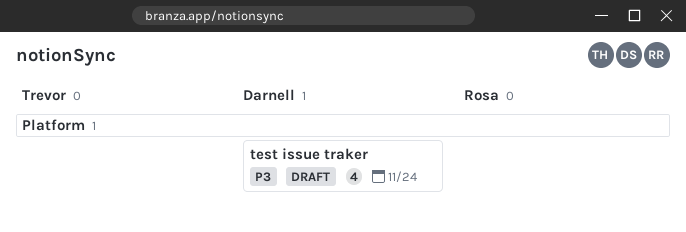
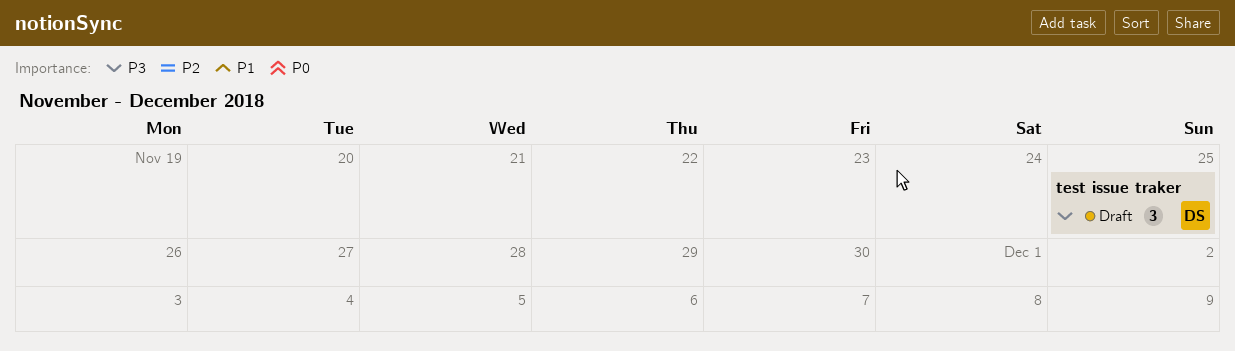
test issue traker, estimate: 4 -> 3
test issue traker, due: Nov 24 -> Nov 25

